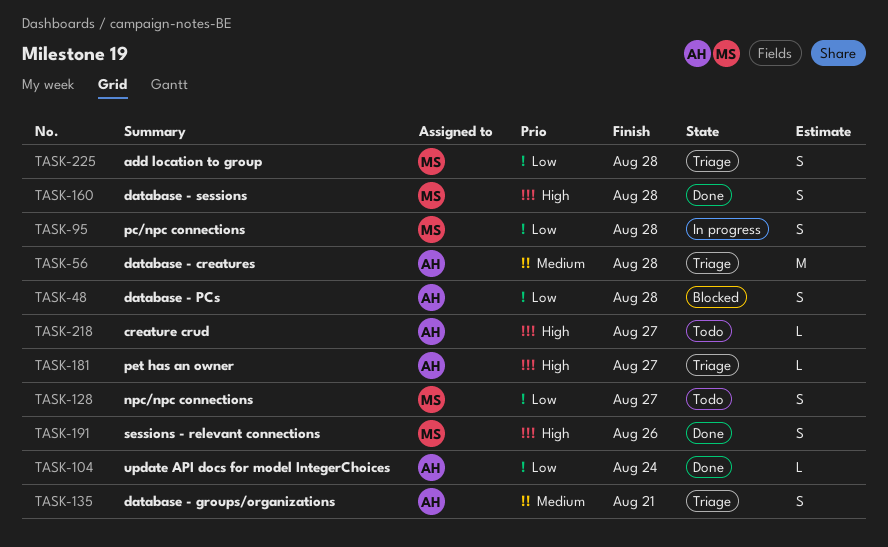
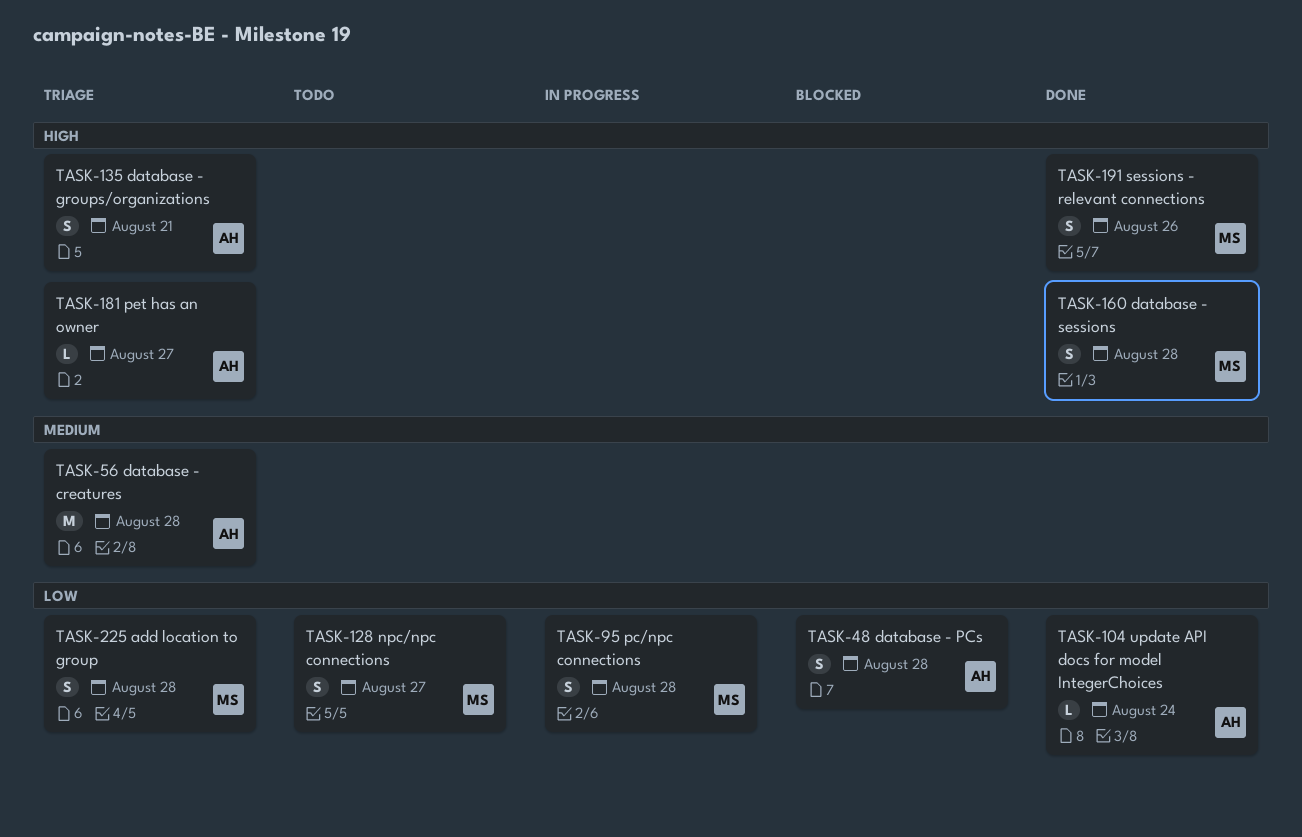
TASK-135, priority: Medium -> High
TASK-218: present -> none

